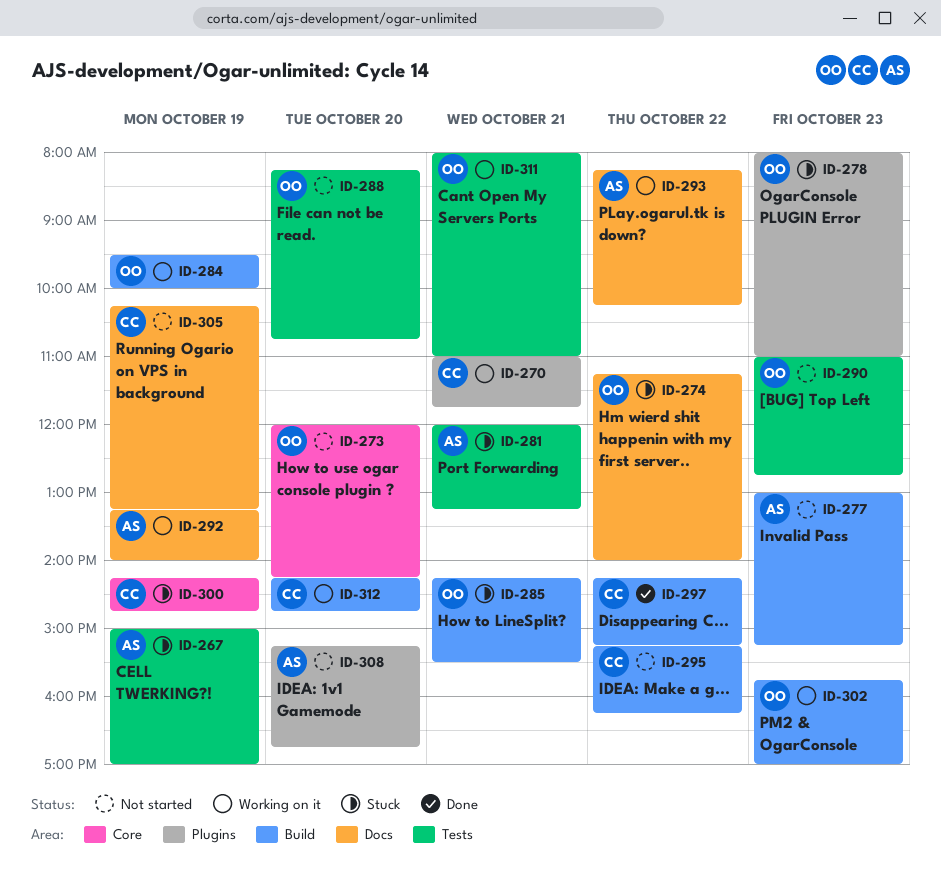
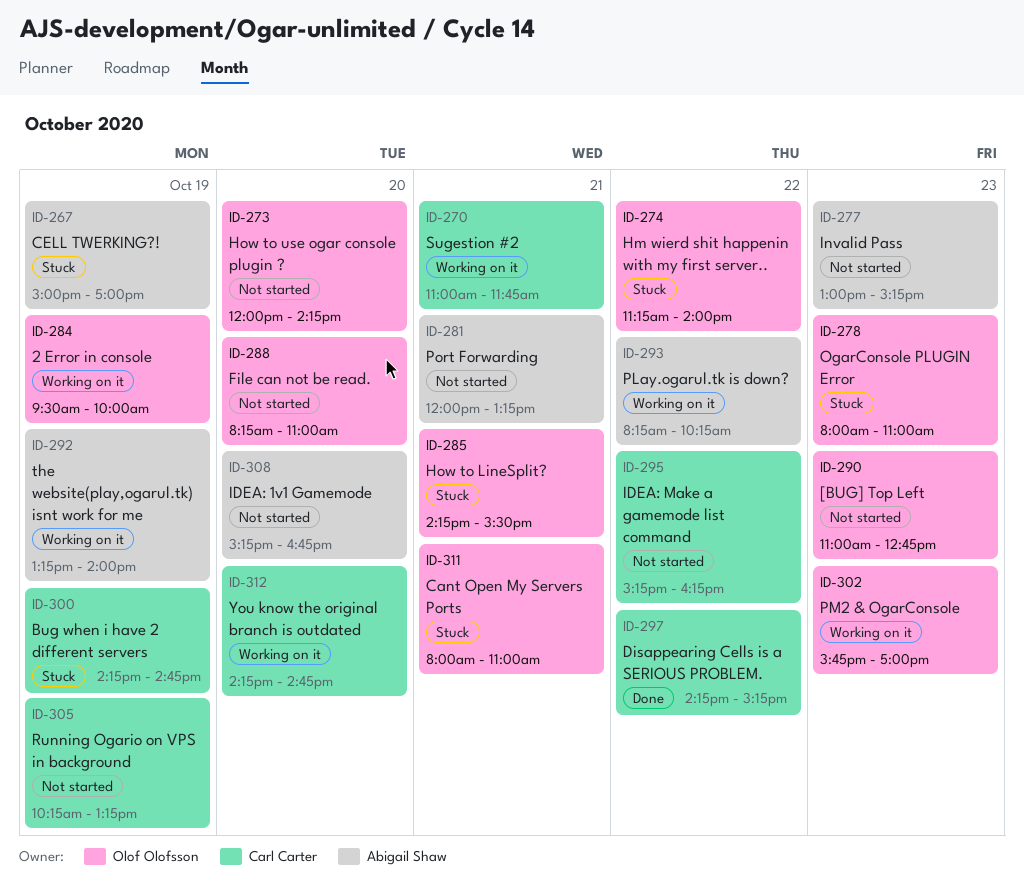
ID-281, status: Stuck -> Not started
ID-288, ends: 10:45 -> 11:00
ID-311, status: Working on it -> Stuck

